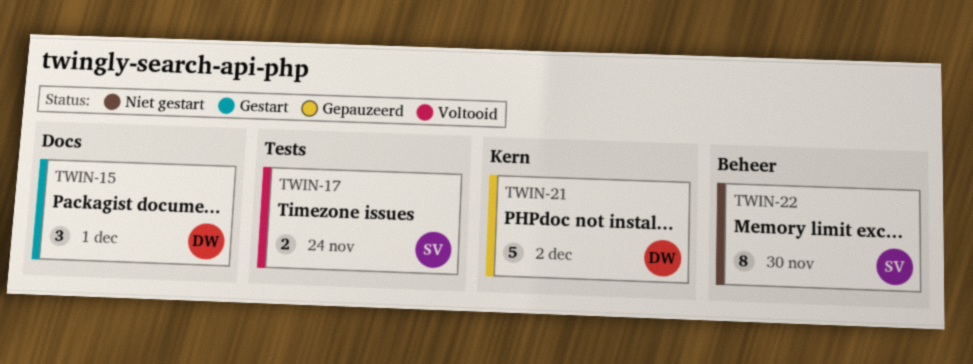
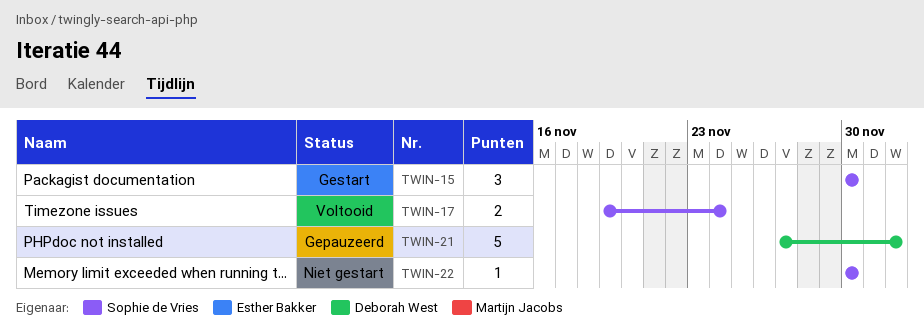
TWIN-15, owner: Deborah West -> Sophie de Vries
TWIN-15, due: Dec 1 -> Nov 30
TWIN-22, estimate: 8 -> 1

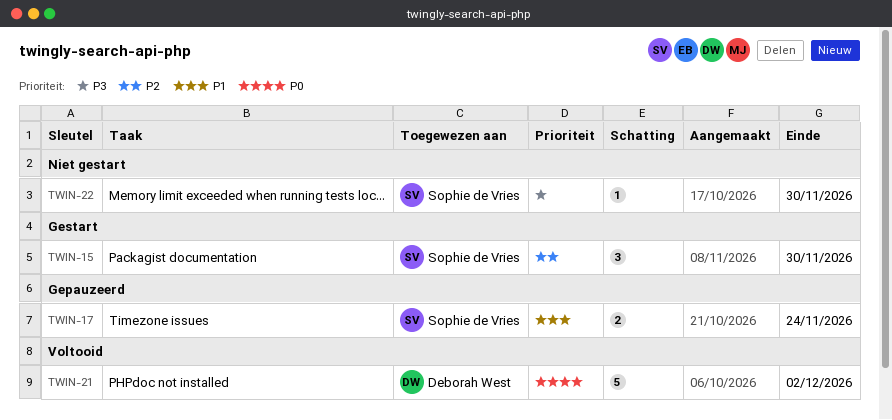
TWIN-17, status: Voltooid -> Gepauzeerd
TWIN-21, status: Gepauzeerd -> Voltooid

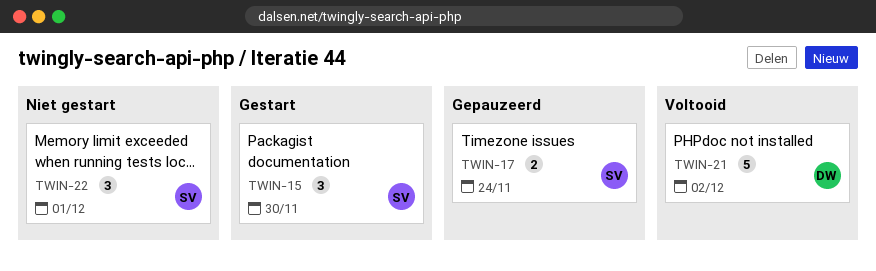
TWIN-22, estimate: 1 -> 3
TWIN-22, due: Nov 30 -> Dec 1

